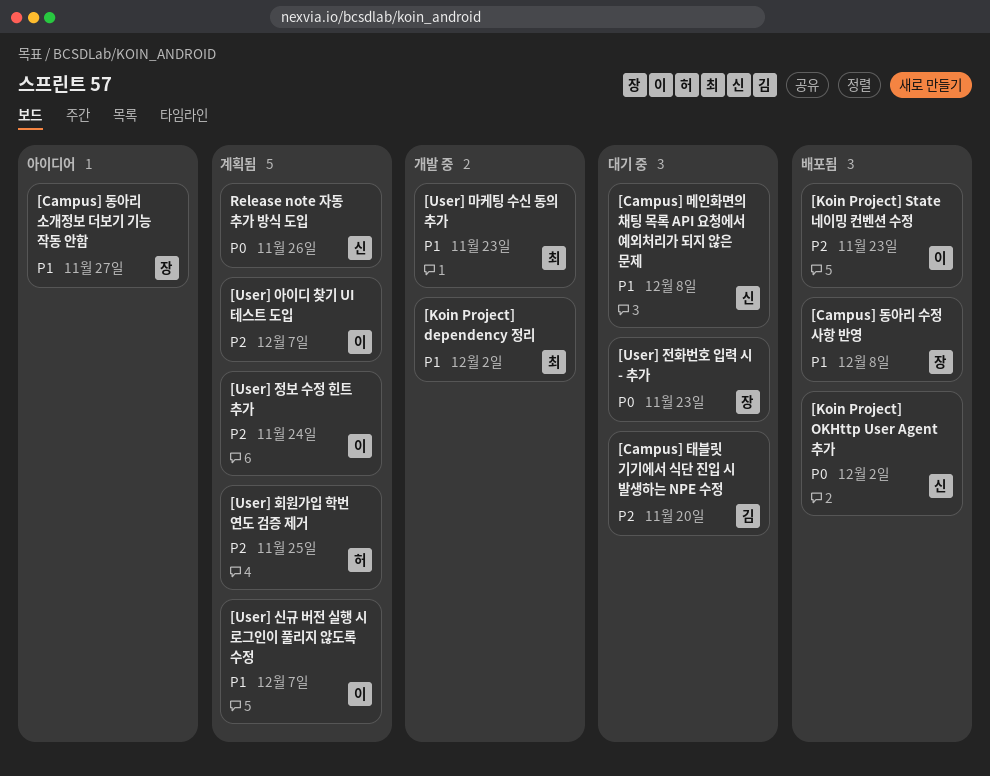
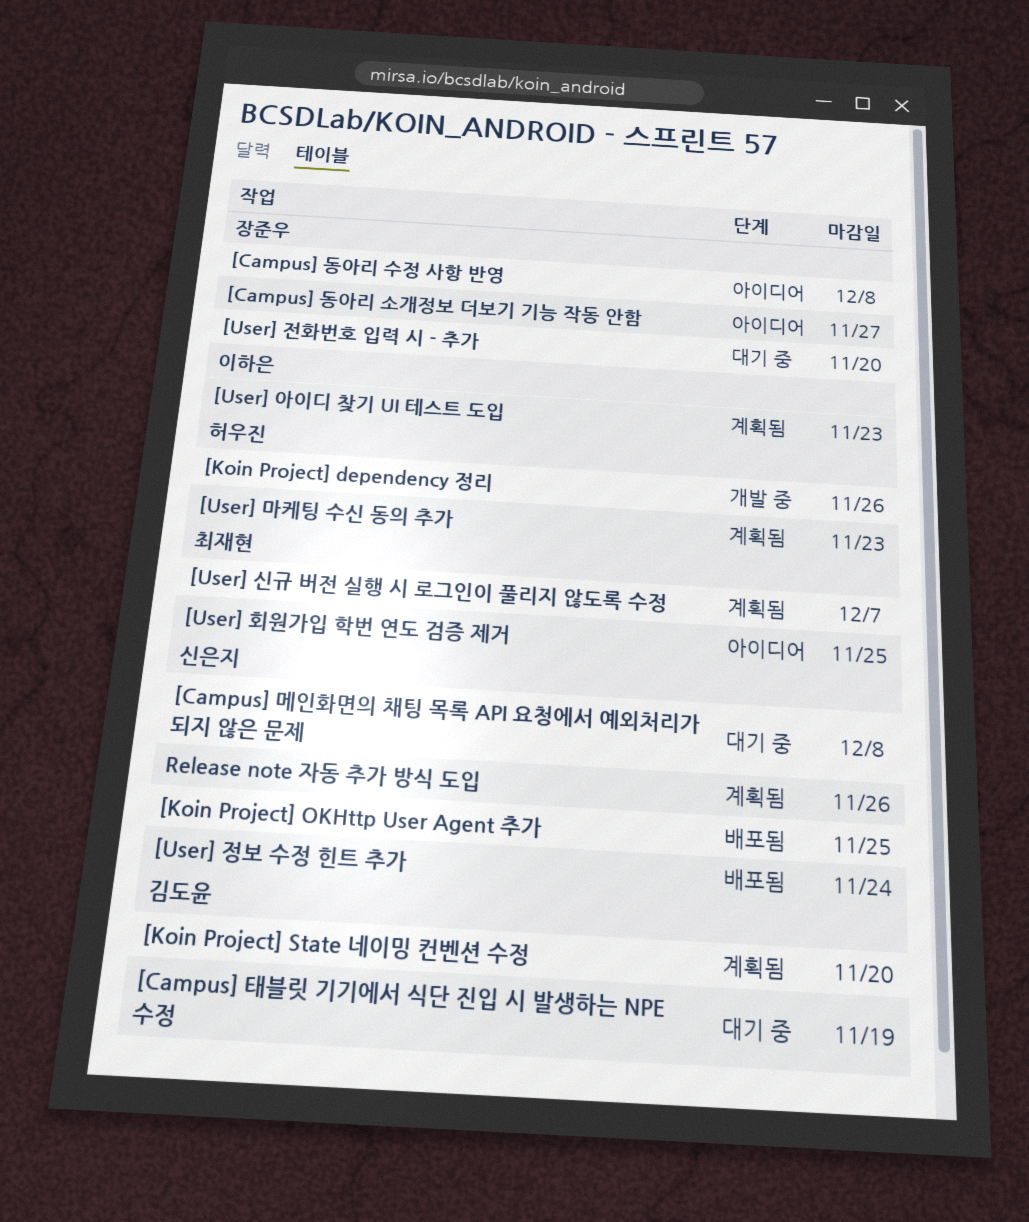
[Campus] 동아리 수정 사항 반영, status: 배포됨 -> 아이디어
[Campus] 태블릿 기기에서 식단 진입 시 발생하는 NPE 수정, due: Nov 20 -> Nov 19
[Koin Project] dependency 정리, owner: 최재현 -> 허우진
[Koin Project] dependency 정리, due: Dec 2 -> Nov 26
[Koin Project] OKHttp User Agent 추가, due: Dec 2 -> Nov 25
[Koin Project] State 네이밍 컨벤션 수정, status: 배포됨 -> 계획됨
[Koin Project] State 네이밍 컨벤션 수정, owner: 이하은 -> 김도윤
[Koin Project] State 네이밍 컨벤션 수정, due: Nov 23 -> Nov 20
[User] 마케팅 수신 동의 추가, status: 개발 중 -> 계획됨
[User] 마케팅 수신 동의 추가, owner: 최재현 -> 허우진
[User] 신규 버전 실행 시 로그인이 풀리지 않도록 수정, owner: 이하은 -> 최재현
[User] 아이디 찾기 UI 테스트 도입, due: Dec 7 -> Nov 23
[User] 전화번호 입력 시 - 추가, due: Nov 23 -> Nov 20
[User] 정보 수정 힌트 추가, status: 계획됨 -> 배포됨
[User] 정보 수정 힌트 추가, owner: 이하은 -> 신은지
[User] 회원가입 학번 연도 검증 제거, status: 계획됨 -> 아이디어
[User] 회원가입 학번 연도 검증 제거, owner: 허우진 -> 최재현

